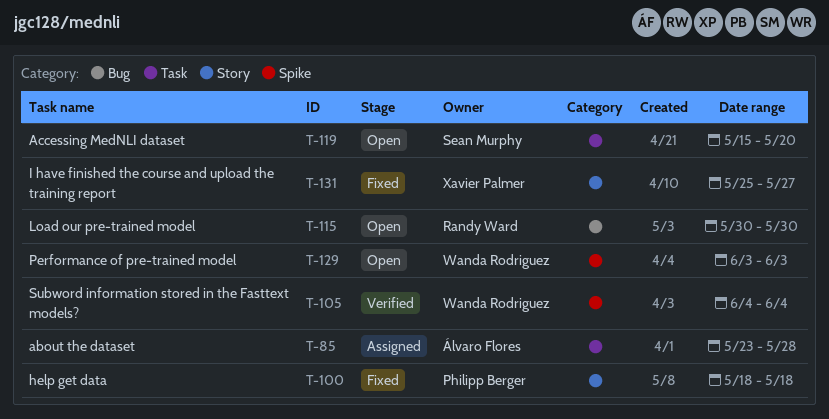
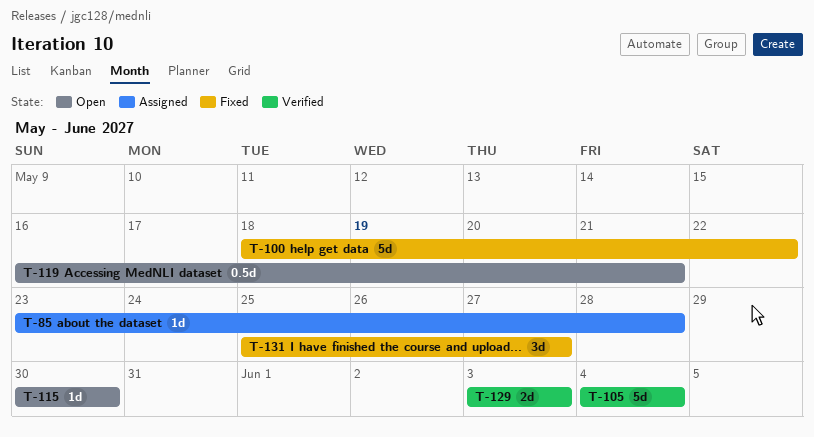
T-100, due: May 18 -> May 22
T-119, start: May 15 -> May 16
T-119, due: May 20 -> May 21
T-129, status: Open -> Verified

